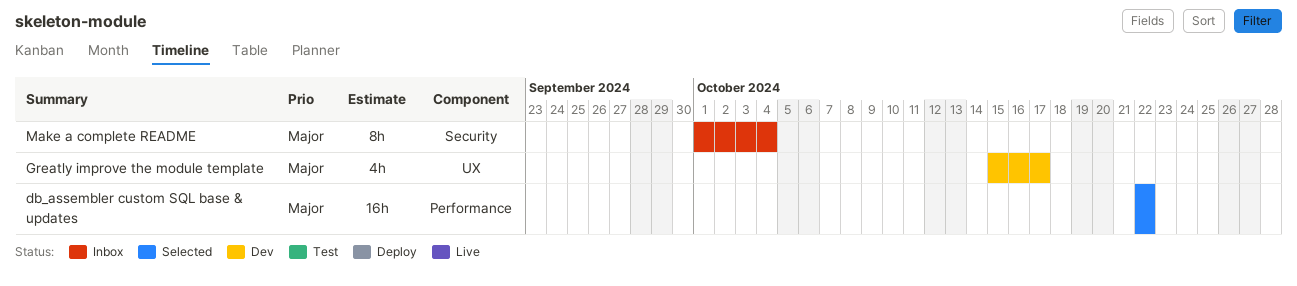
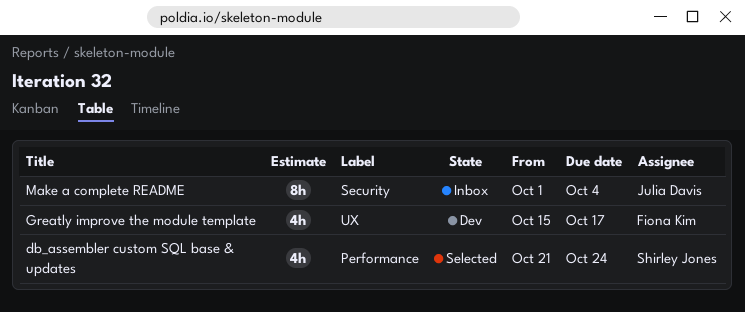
db_assembler custom SQL base & updates, estimate: 16h -> 4h
db_assembler custom SQL base & updates, start: Oct 22 -> Oct 21
db_assembler custom SQL base & updates, due: Oct 22 -> Oct 24

